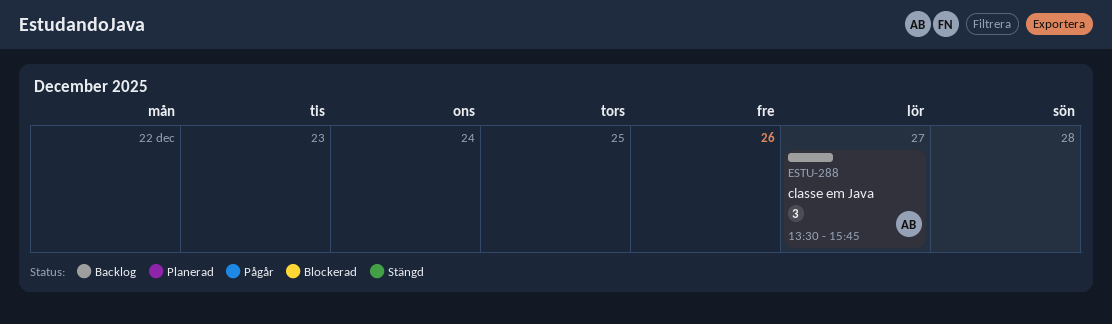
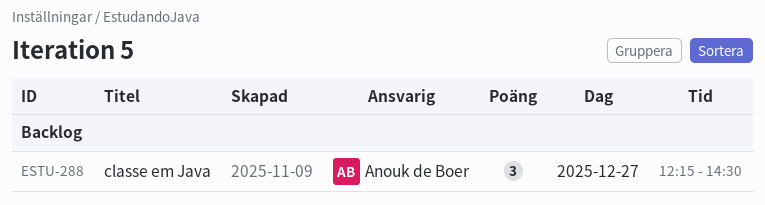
ESTU-288, begins: 13:30 -> 12:15
ESTU-288, ends: 15:45 -> 14:30

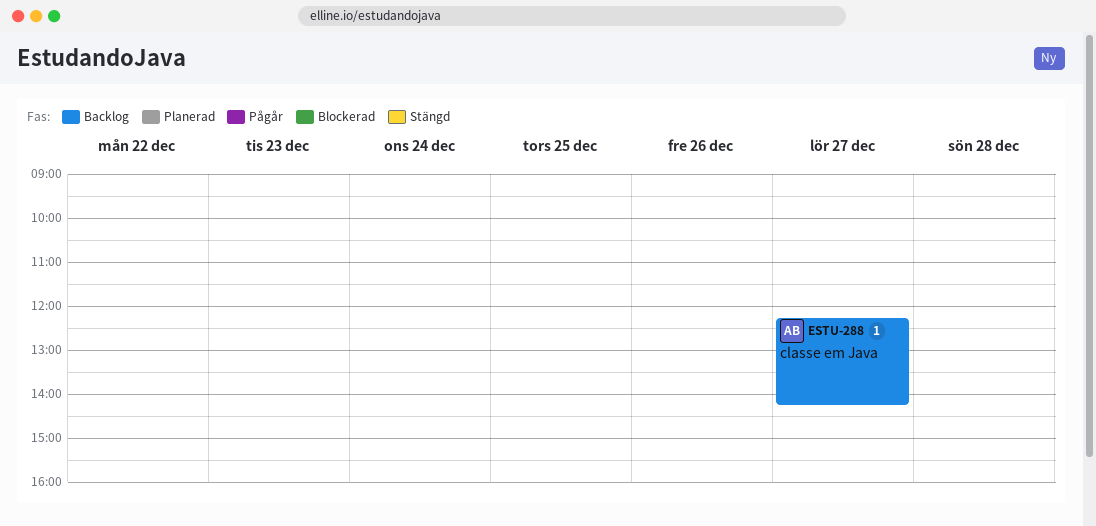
ESTU-288, estimate: 3 -> 1
ESTU-288, ends: 14:30 -> 14:15

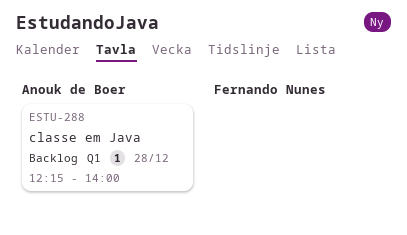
ESTU-288, day: Dec 27 -> Dec 28
ESTU-288, ends: 14:15 -> 14:00

